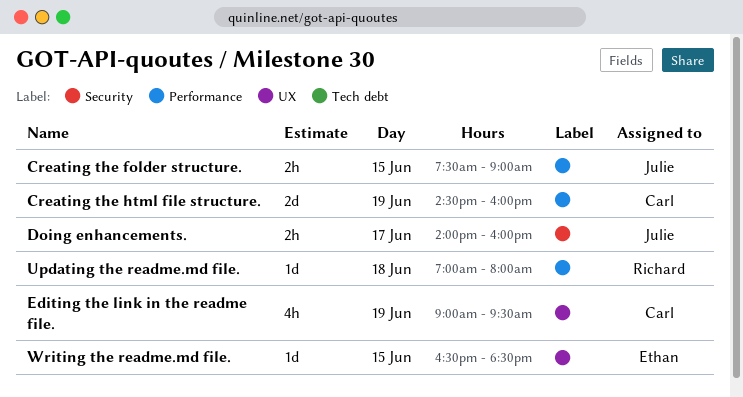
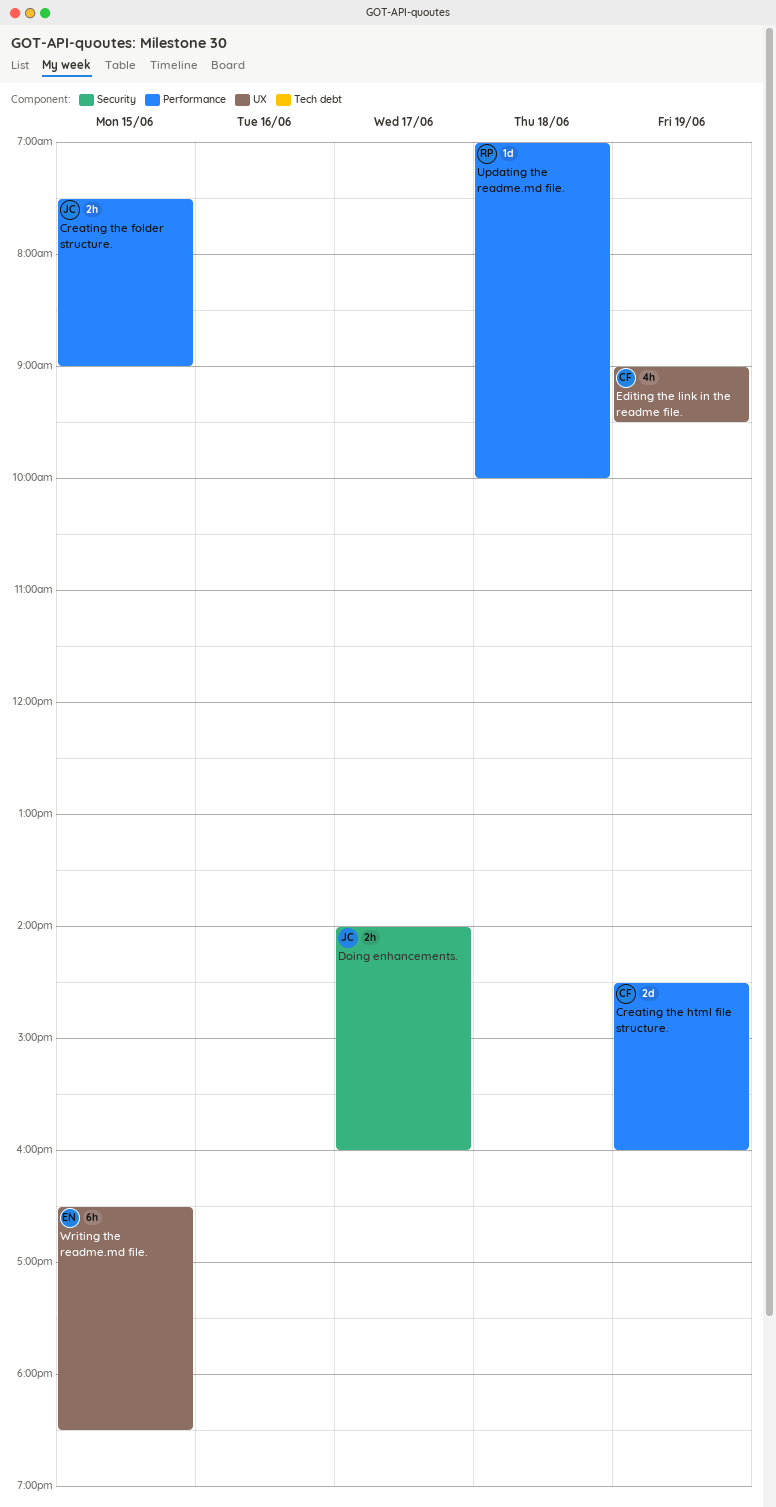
Updating the readme.md file., ends: 08:00 -> 10:00
Writing the readme.md file., estimate: 1d -> 6h

